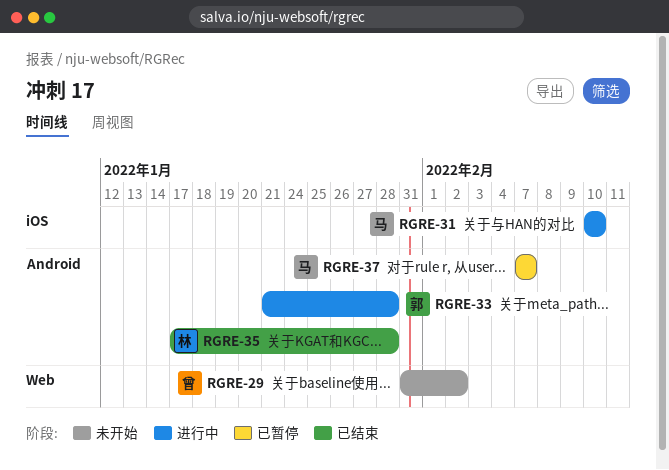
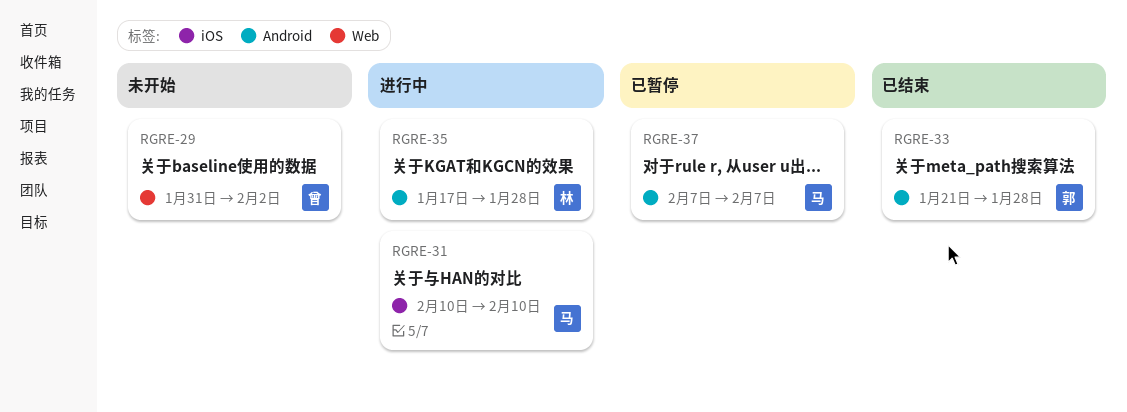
RGRE-33, status: 进行中 -> 已结束
RGRE-35, status: 已结束 -> 进行中

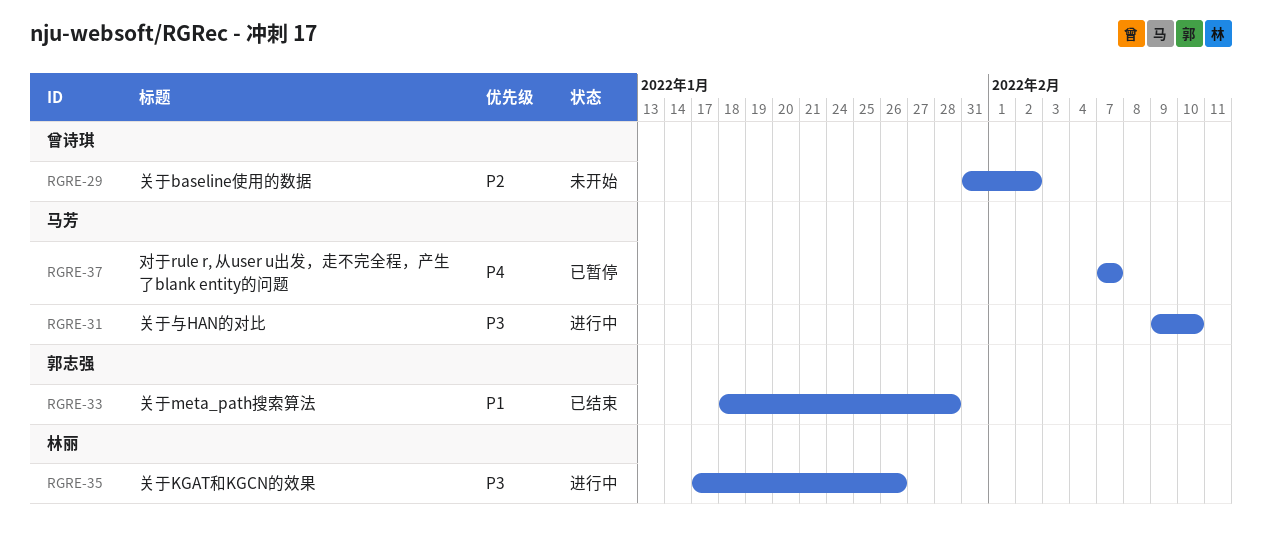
RGRE-31, start: Feb 10 -> Feb 9
RGRE-33, start: Jan 21 -> Jan 18
RGRE-35, due: Jan 28 -> Jan 26

